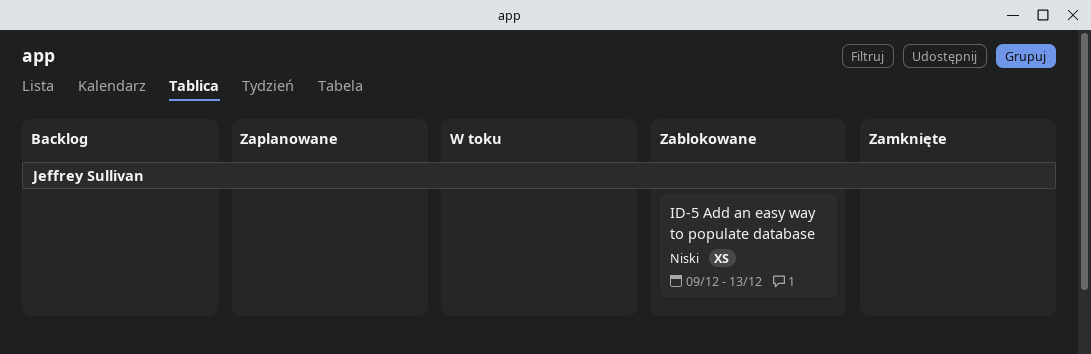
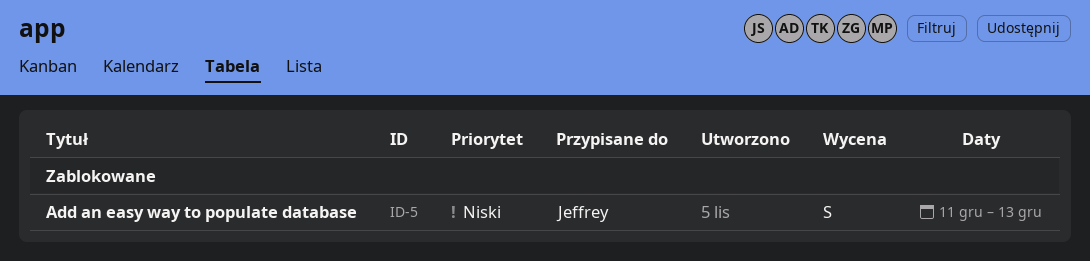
ID-5, estimate: XS -> S
ID-5, start: Dec 9 -> Dec 11

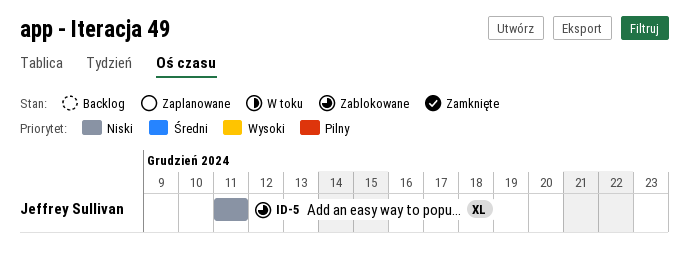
ID-5, estimate: S -> XL
ID-5, due: Dec 13 -> Dec 11

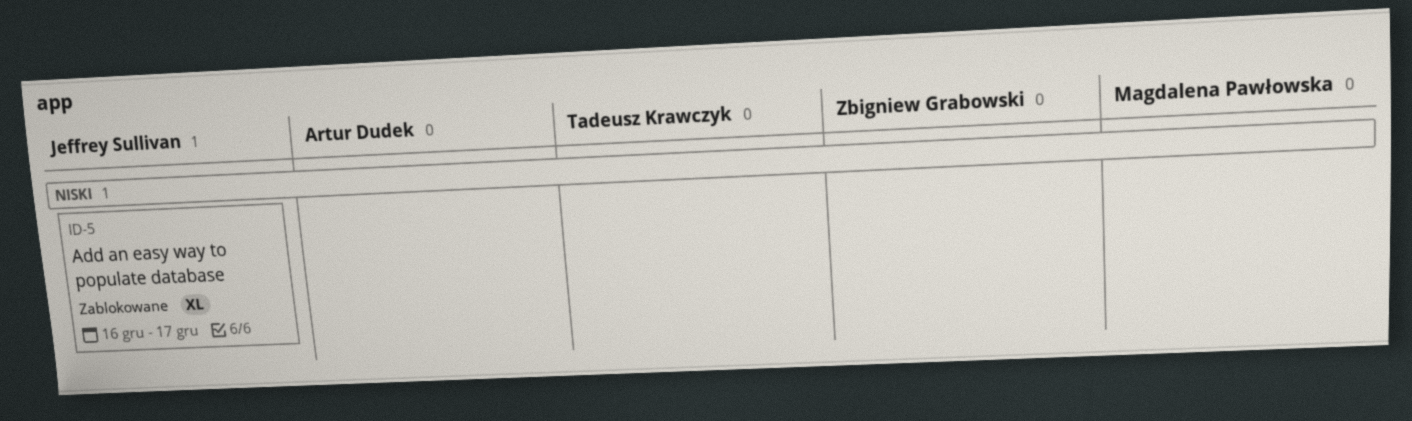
ID-5, start: Dec 11 -> Dec 16
ID-5, due: Dec 11 -> Dec 17

